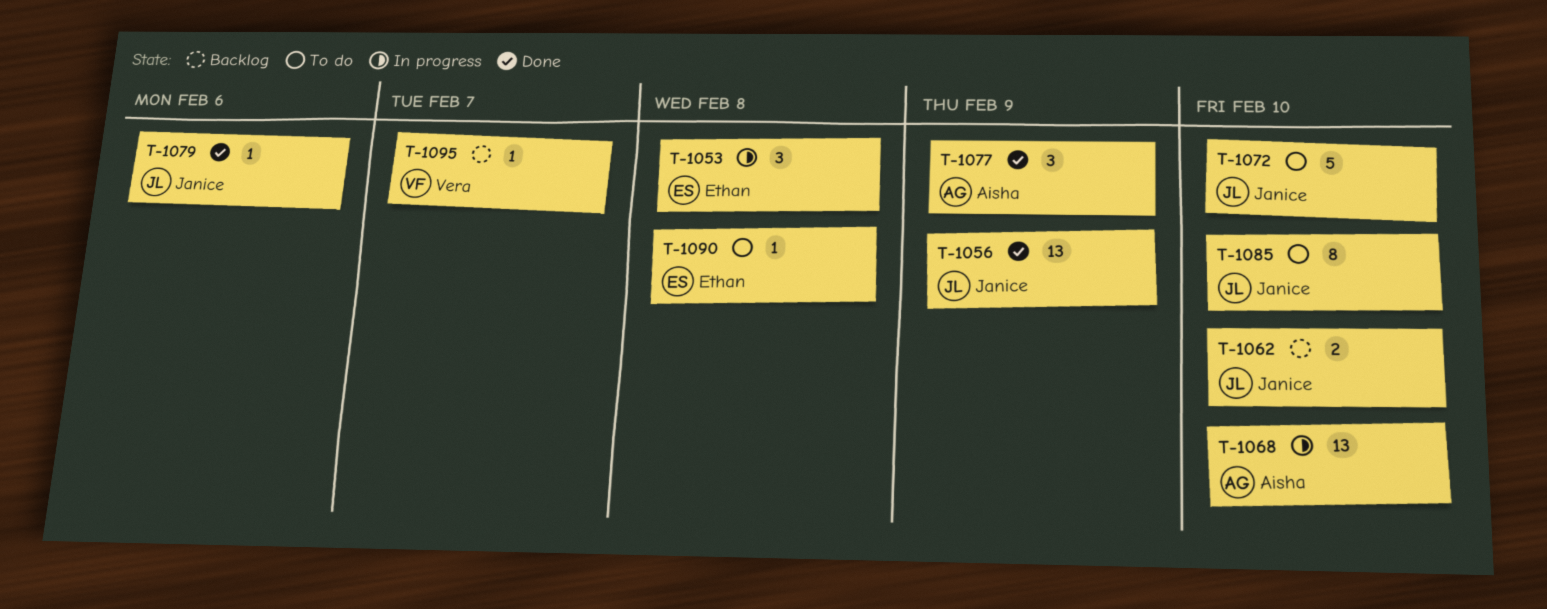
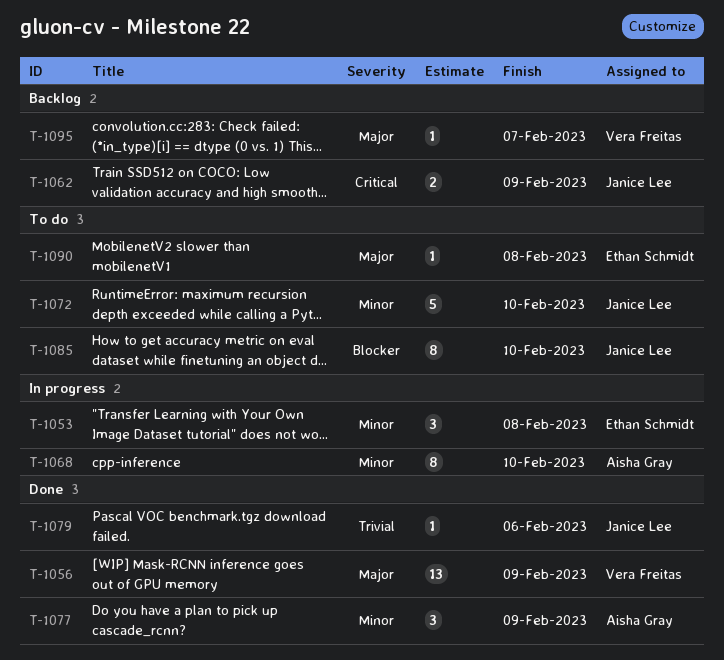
T-1056, owner: Janice Lee -> Vera Freitas
T-1062, due: Feb 10 -> Feb 9
T-1068, estimate: 13 -> 8

